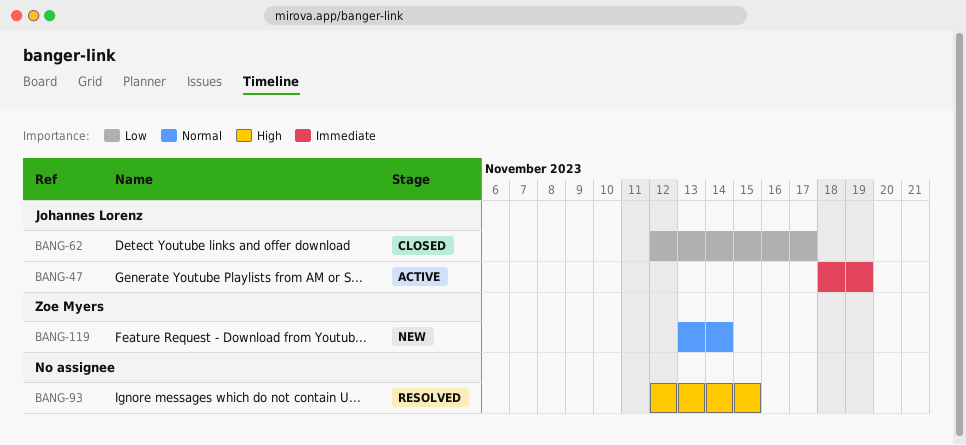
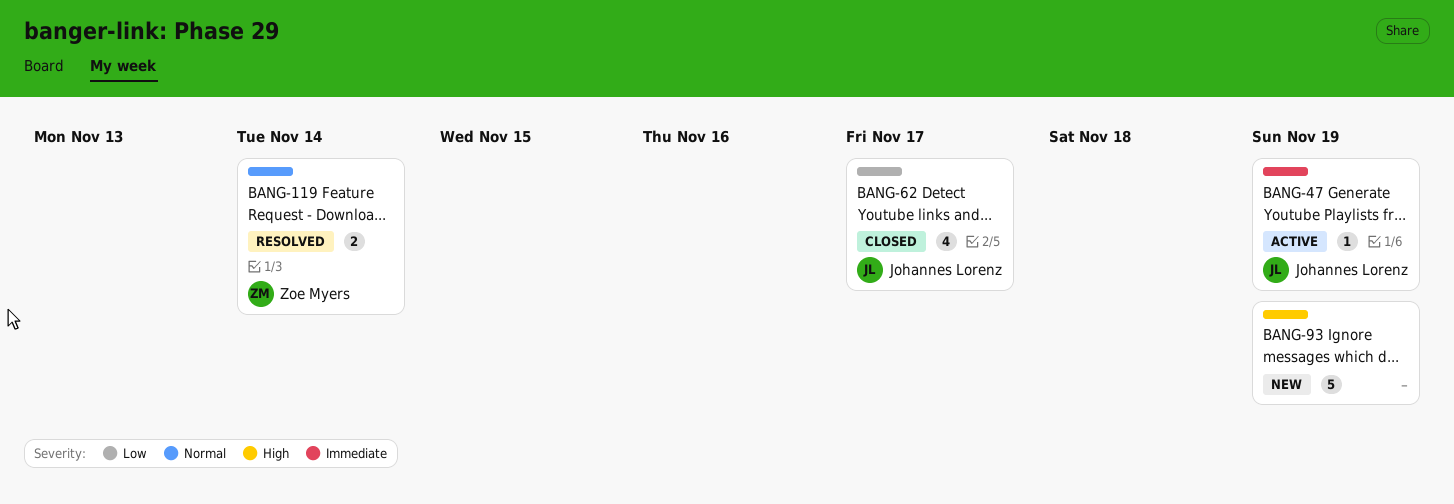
BANG-93, status: Resolved -> New
BANG-93, due: Nov 15 -> Nov 19
BANG-119, status: New -> Resolved

